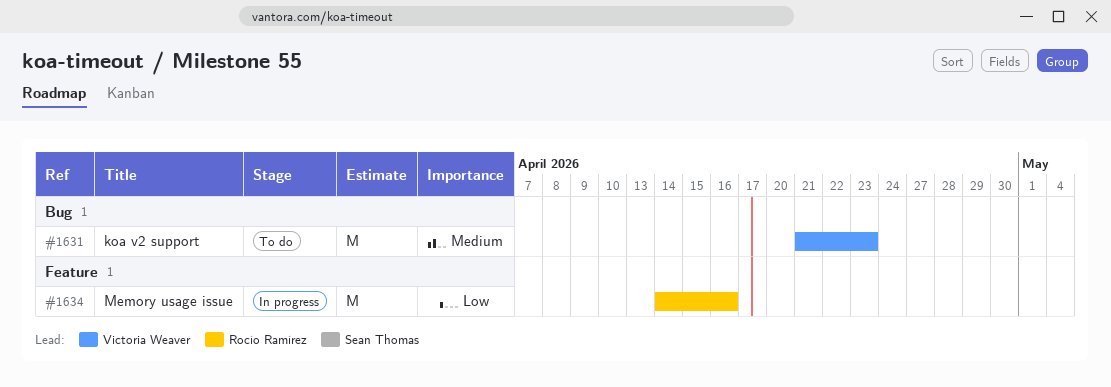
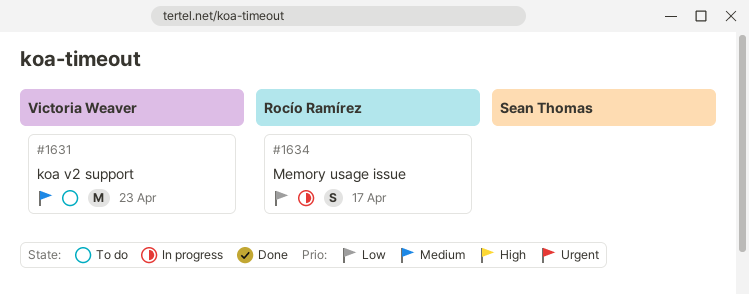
#1634, estimate: M -> S
#1634, due: Apr 16 -> Apr 17

